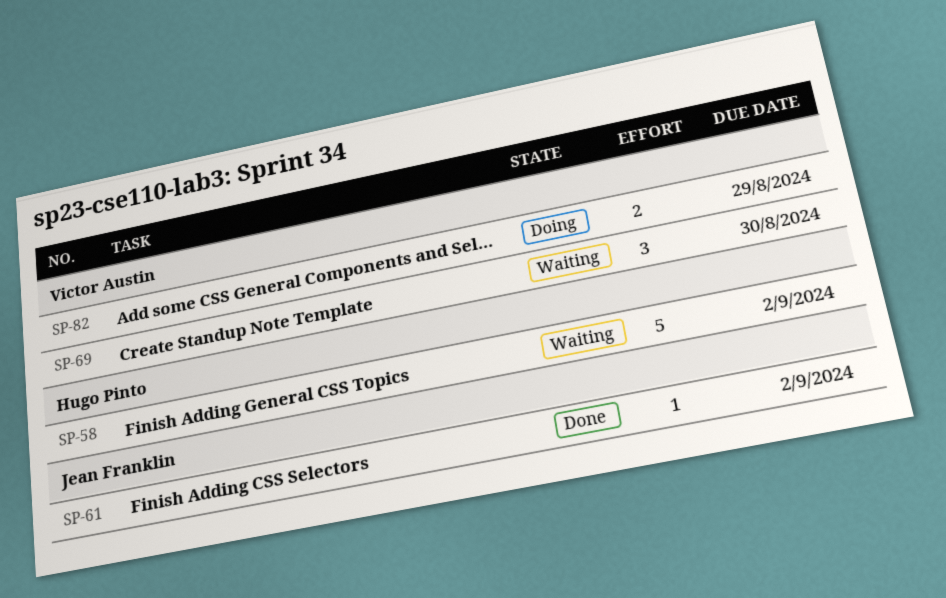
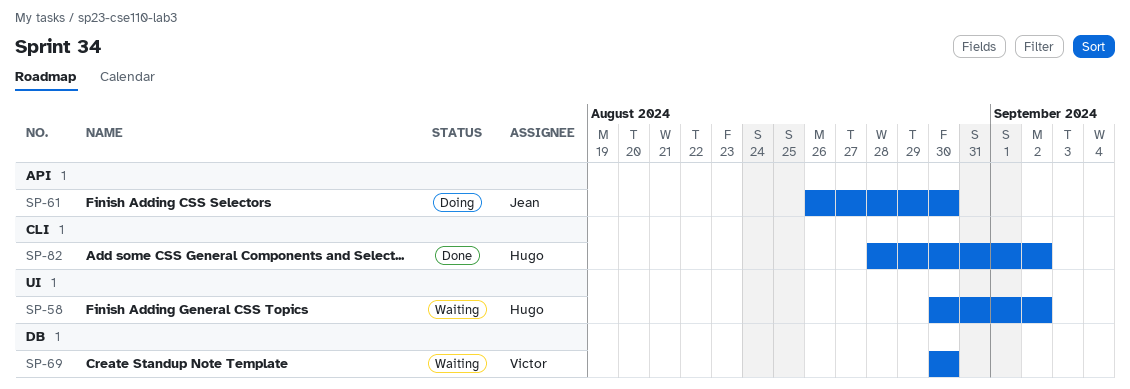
SP-61, status: Done -> Doing
SP-61, due: Sep 2 -> Aug 30
SP-82, status: Doing -> Done
SP-82, owner: Victor Austin -> Hugo Pinto
SP-82, due: Aug 29 -> Sep 2

